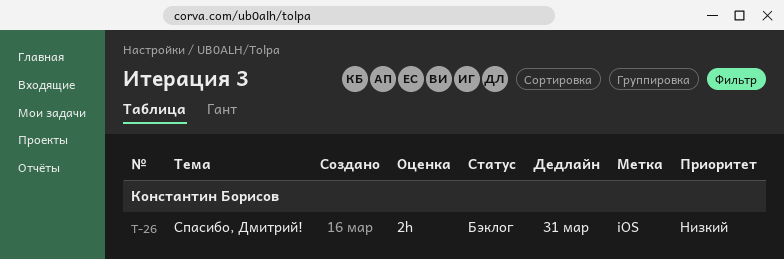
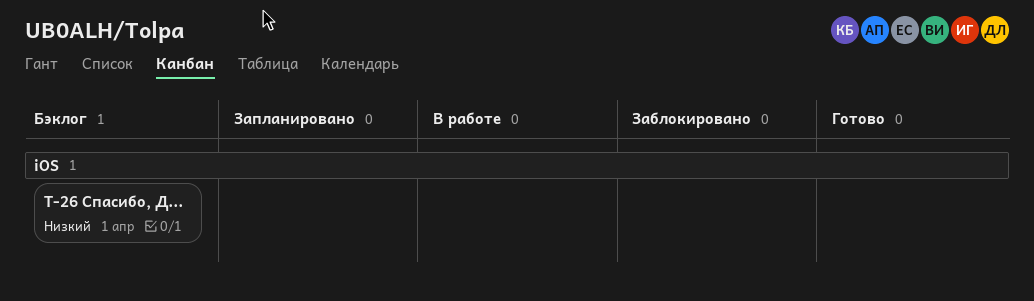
T-26, due: Mar 31 -> Apr 1

